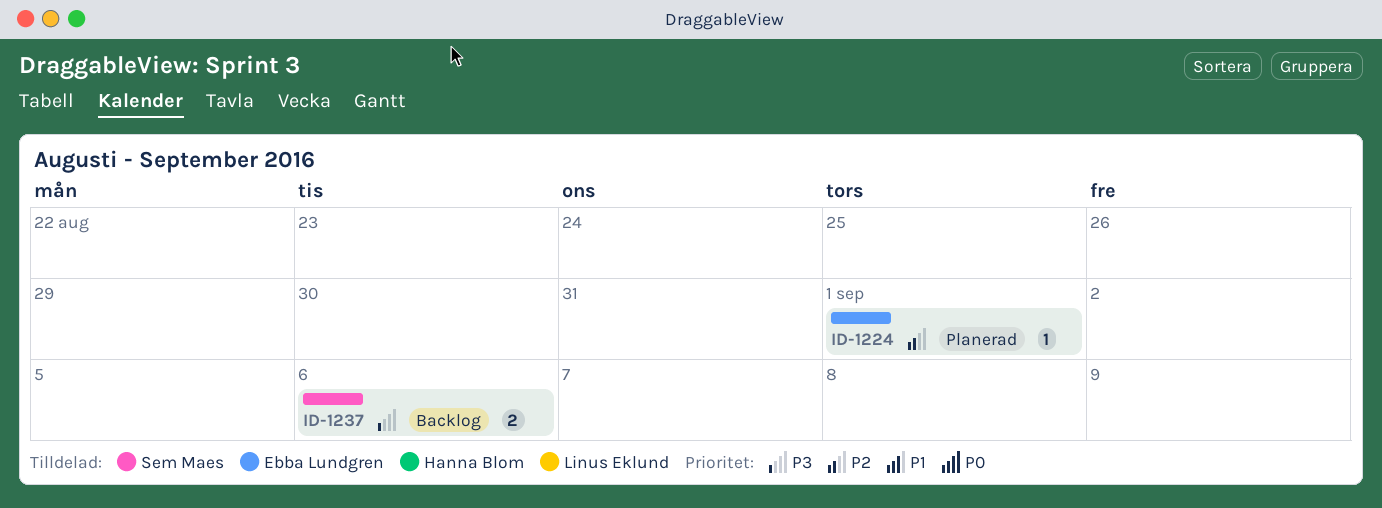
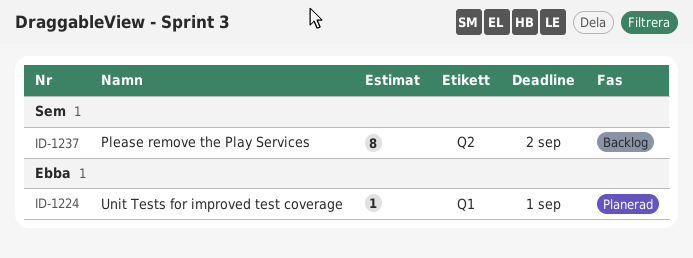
ID-1237, estimate: 2 -> 8
ID-1237, due: Sep 6 -> Sep 2

